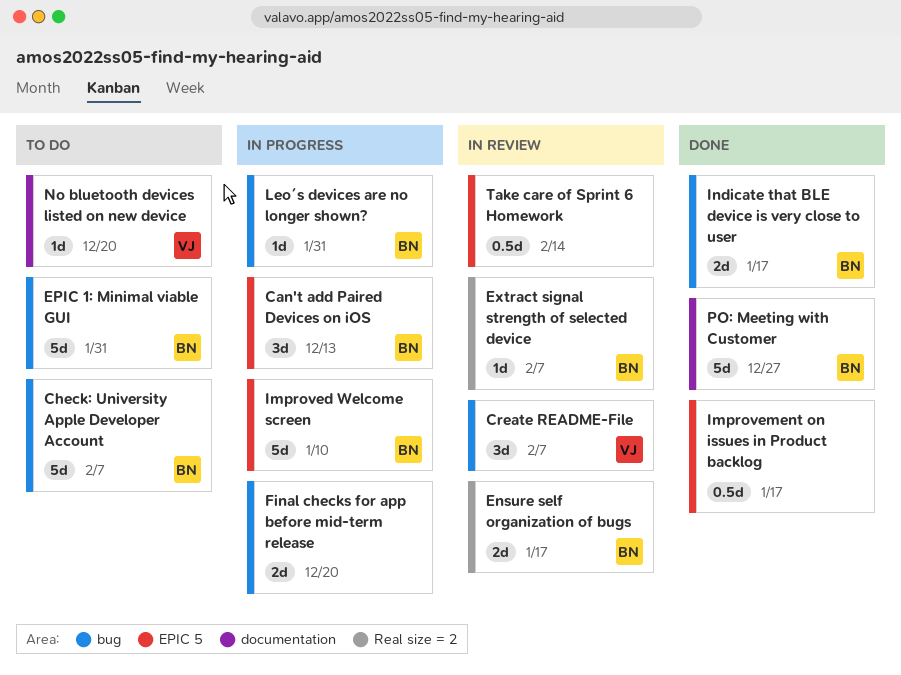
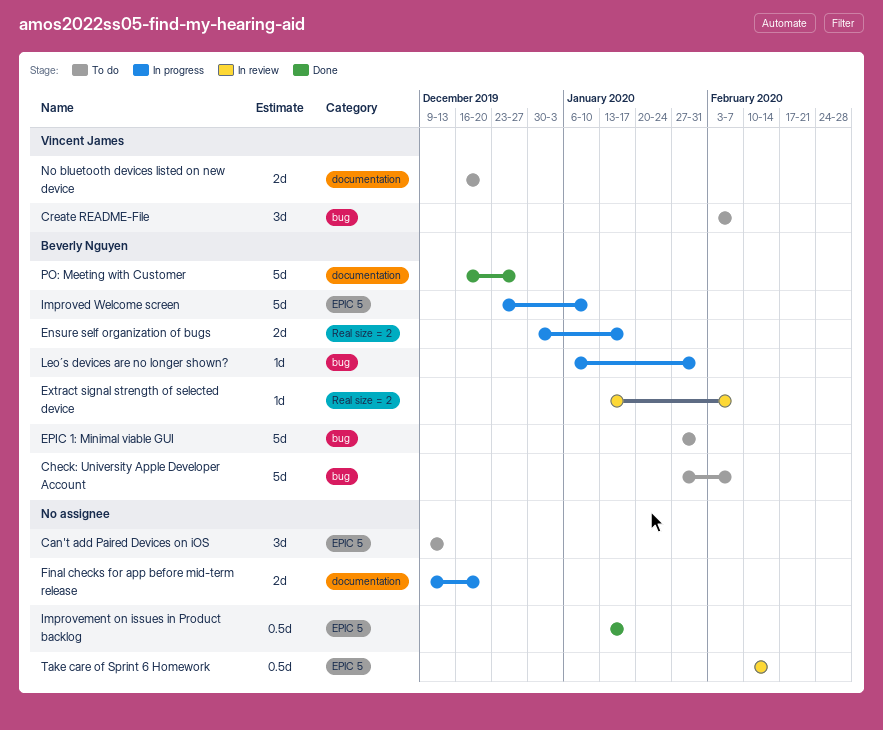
Can't add Paired Devices on iOS, status: In progress -> To do
Can't add Paired Devices on iOS, owner: Beverly Nguyen -> none
Create README-File, status: In review -> To do
Ensure self organization of bugs, status: In review -> In progress
Final checks for app before mid-term release, label: bug -> documentation
Indicate that BLE device is very close to user: present -> none
No bluetooth devices listed on new device, estimate: 1d -> 2d

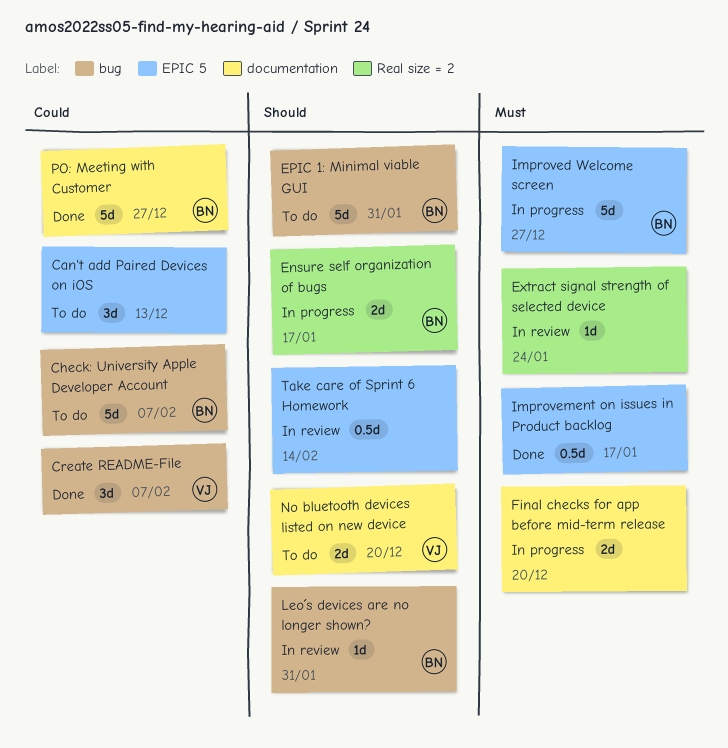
Create README-File, status: To do -> Done
Extract signal strength of selected device, owner: Beverly Nguyen -> none
Extract signal strength of selected device, due: Feb 7 -> Jan 24
Improved Welcome screen, due: Jan 10 -> Dec 27
Leo´s devices are no longer shown?, status: In progress -> In review

